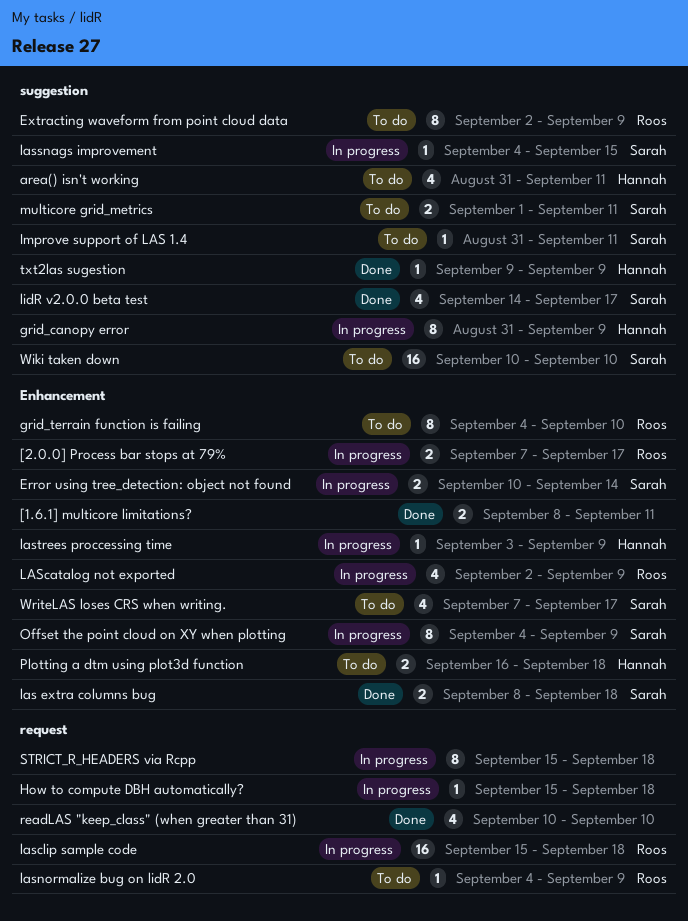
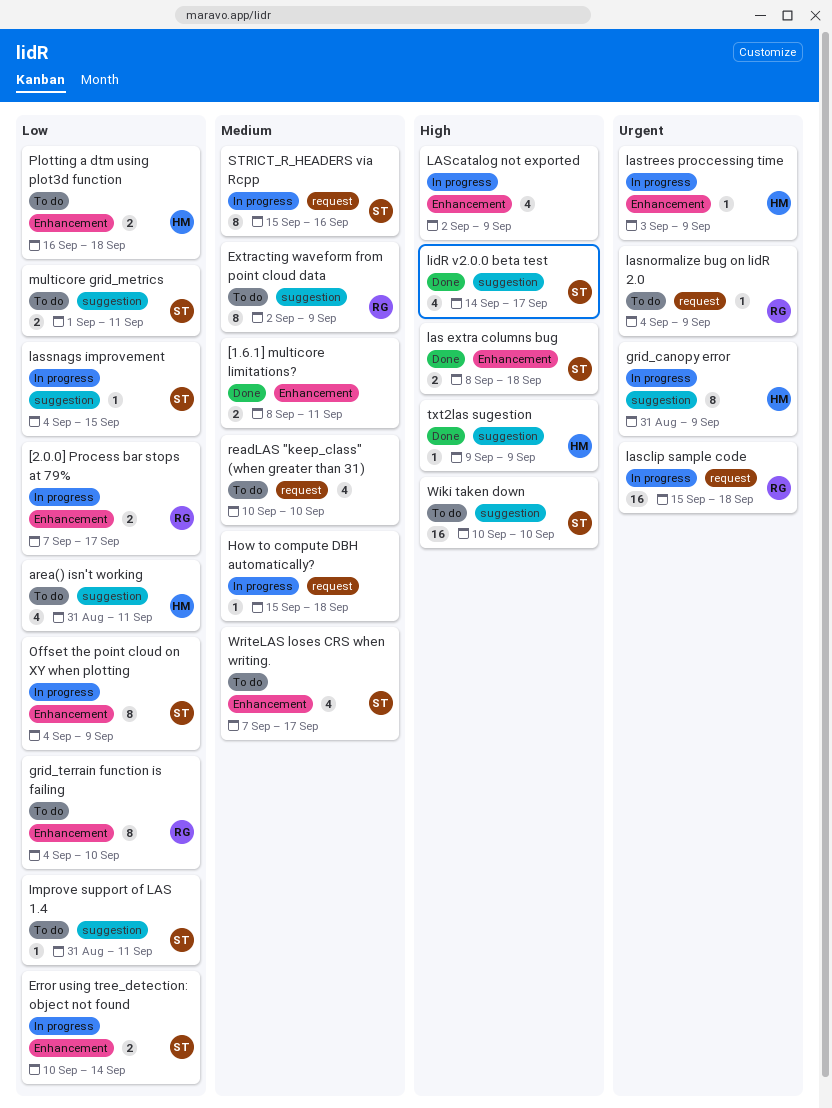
LAScatalog not exported, owner: Roos -> none
readLAS "keep_class" (when greater than 31), status: Done -> To do
STRICT_R_HEADERS via Rcpp, owner: none -> Sarah
STRICT_R_HEADERS via Rcpp, due: Sep 18 -> Sep 16

